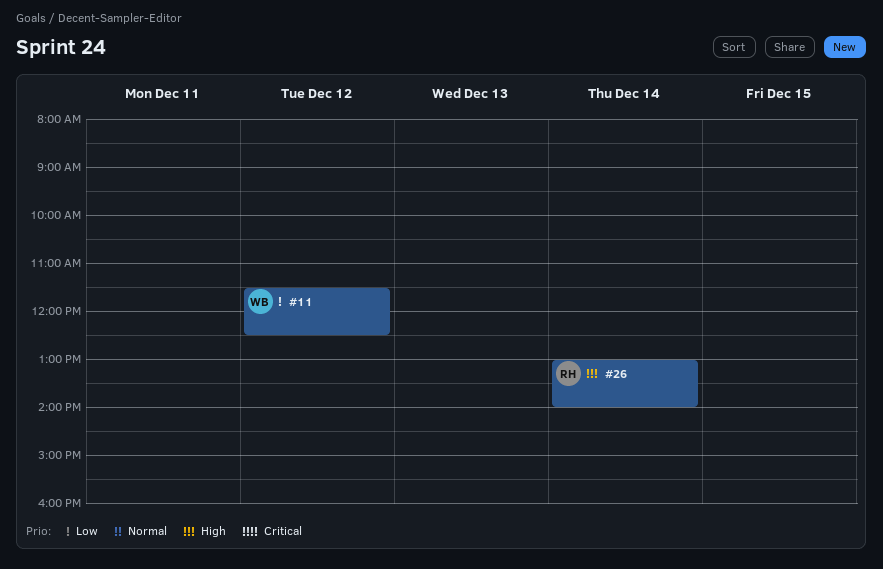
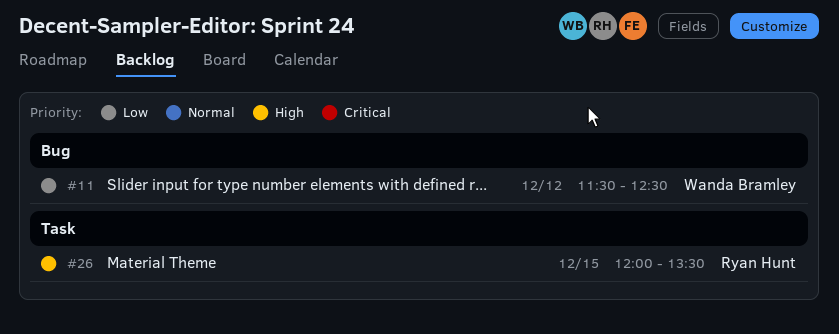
#26, day: Dec 14 -> Dec 15
#26, begins: 13:00 -> 12:00
#26, ends: 14:00 -> 13:30

